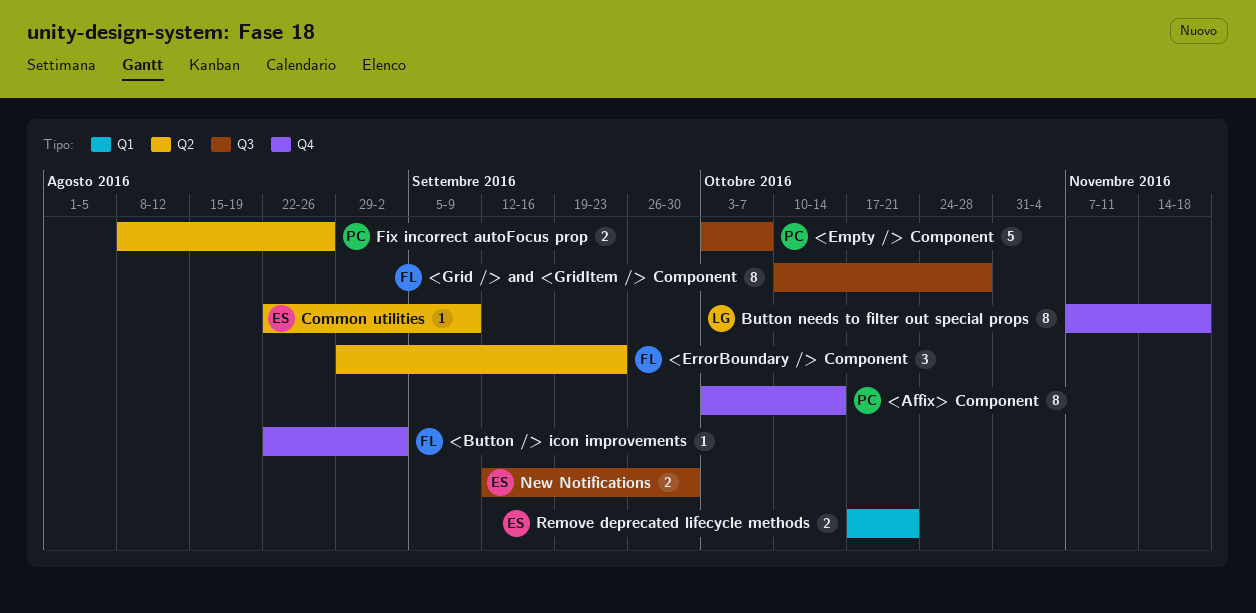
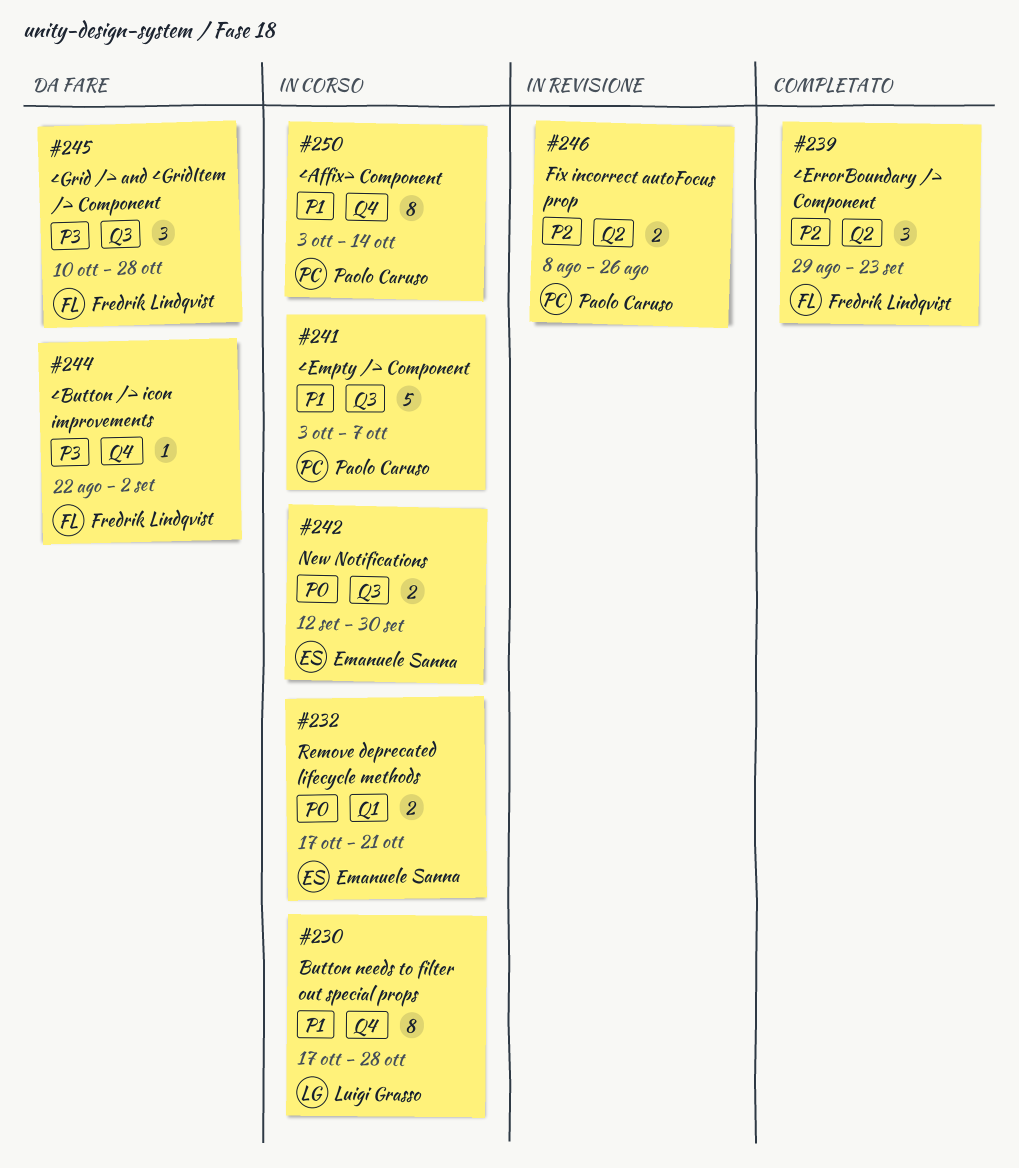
<Grid /> and <GridItem /> Component, estimate: 8 -> 3
Button needs to filter out special props, start: Nov 7 -> Oct 17
Button needs to filter out special props, due: Nov 18 -> Oct 28
Common utilities: present -> none

